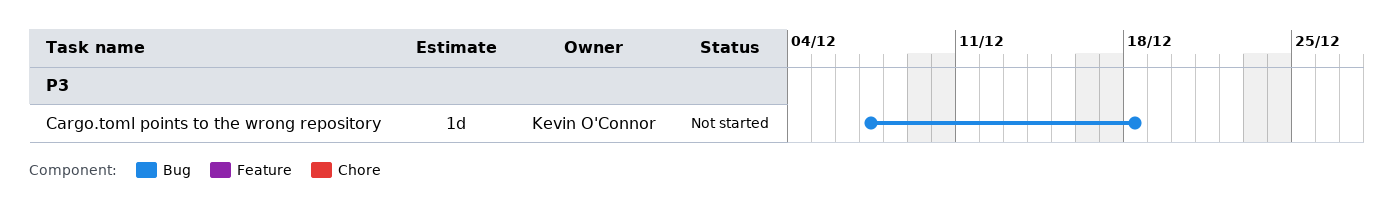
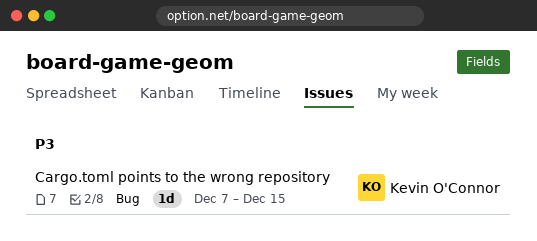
Cargo.toml points to the wrong repository, due: Dec 18 -> Dec 15

